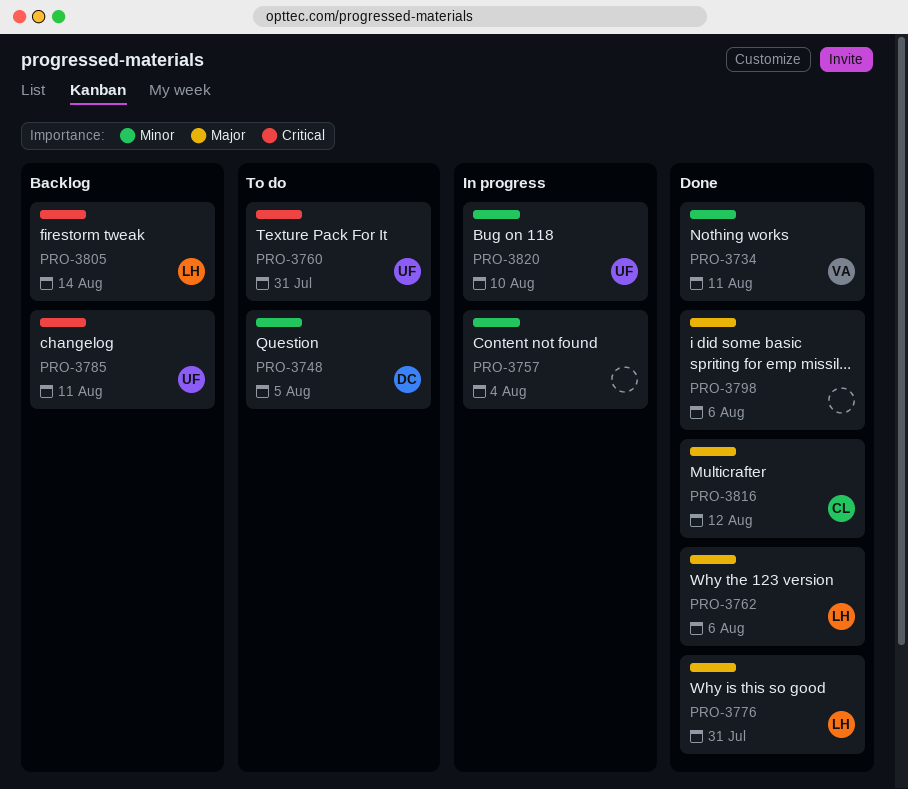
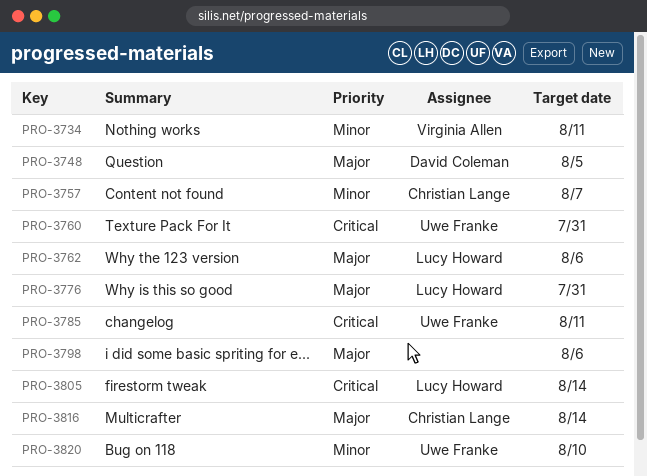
PRO-3748, priority: Minor -> Major
PRO-3757, owner: none -> Christian Lange
PRO-3757, due: Aug 4 -> Aug 7
PRO-3816, due: Aug 12 -> Aug 14

